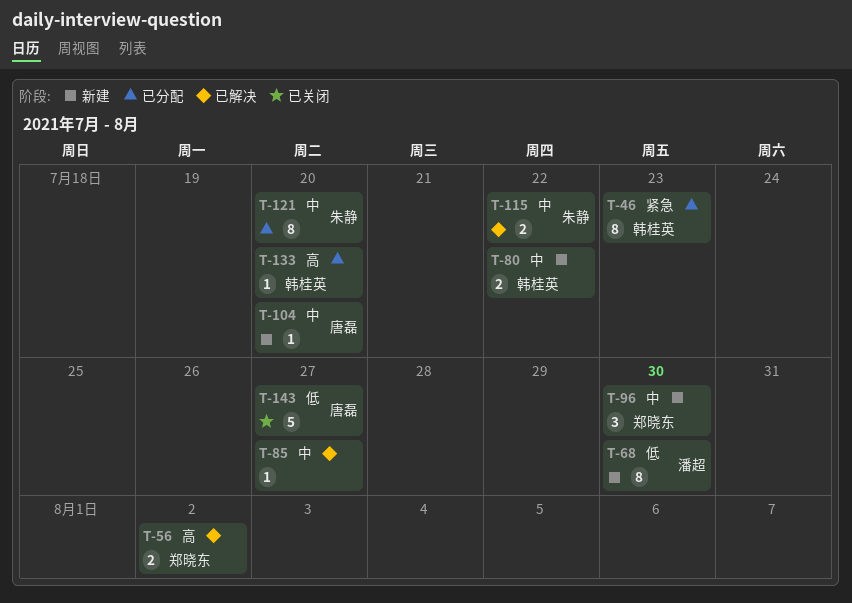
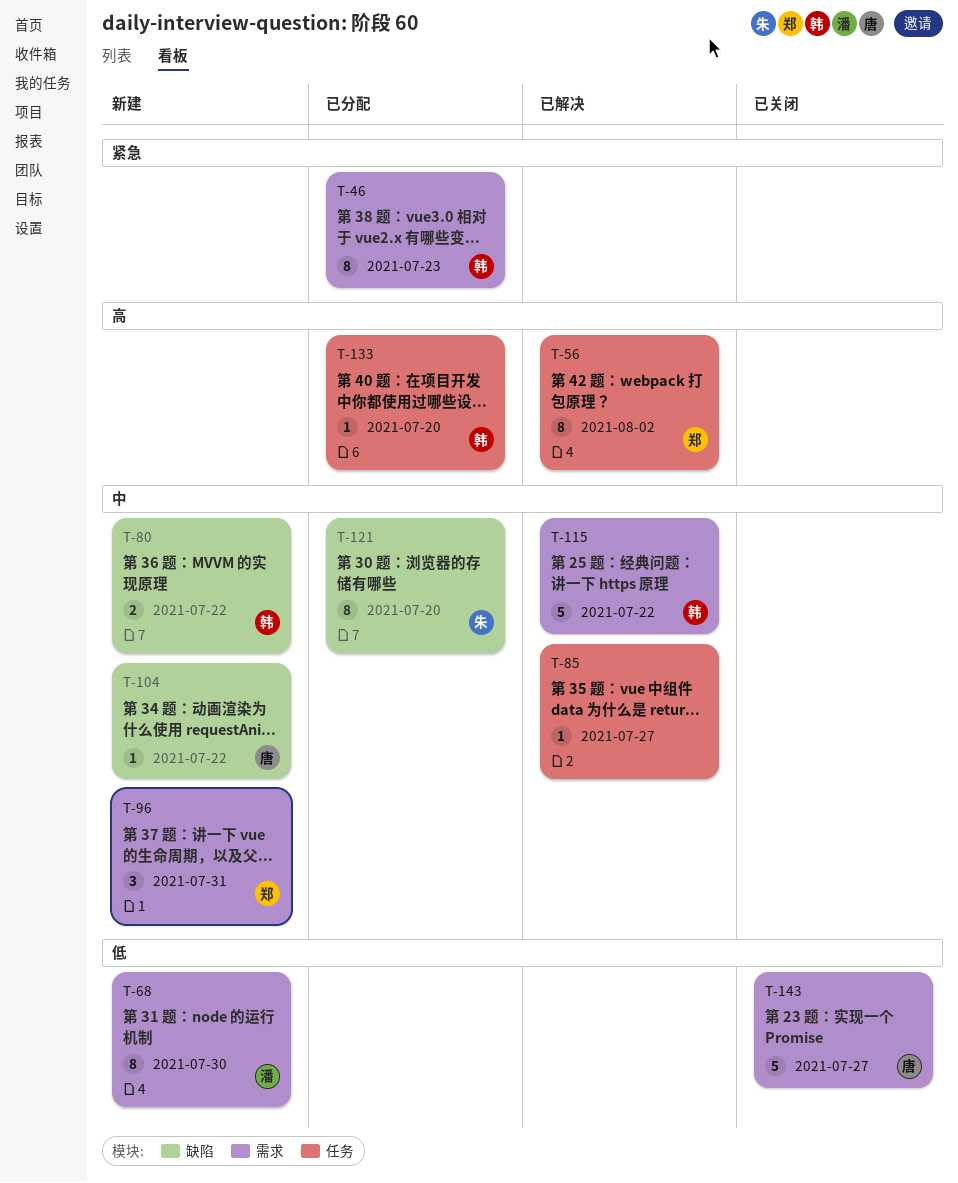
T-56, estimate: 2 -> 8
T-96, due: Jul 30 -> Jul 31
T-104, due: Jul 20 -> Jul 22
T-115, owner: 朱静 -> 韩桂英
T-115, estimate: 2 -> 5

